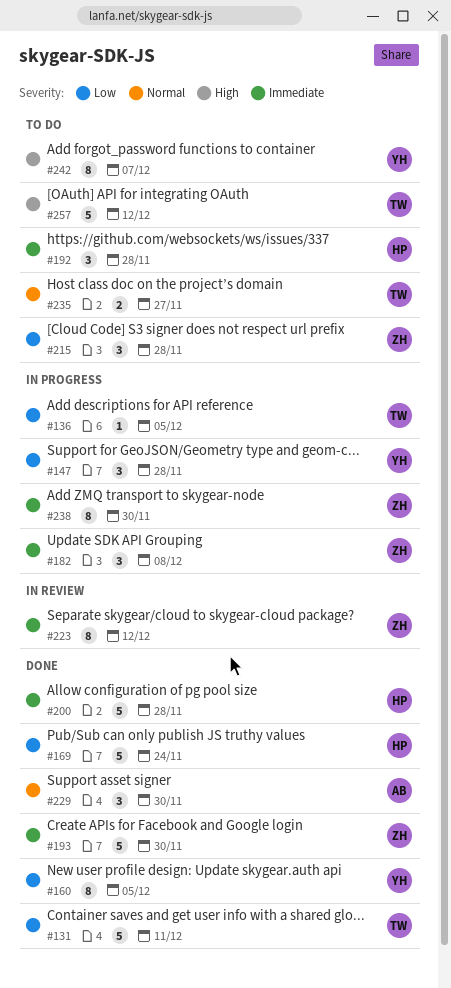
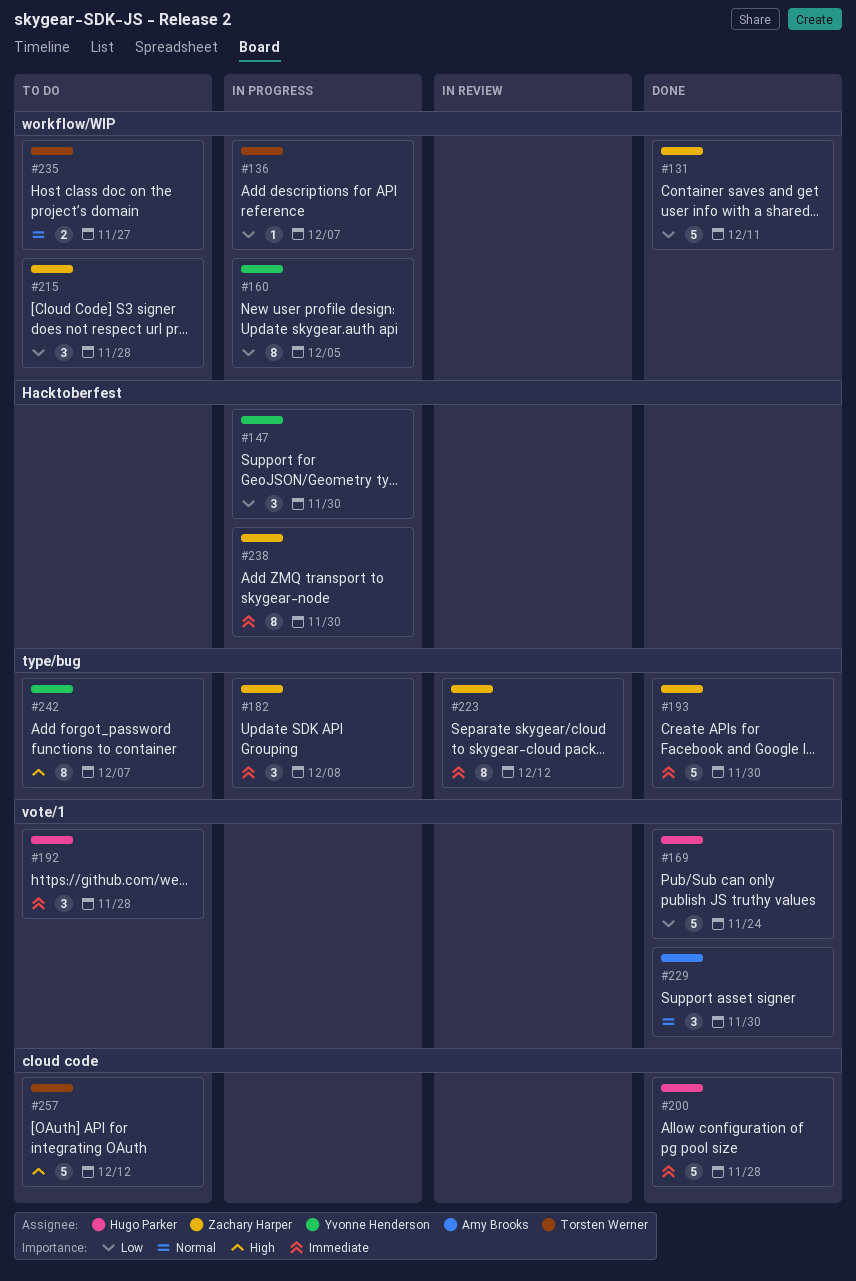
#131, owner: Torsten Werner -> Zachary Harper
#136, due: Dec 5 -> Dec 7
#147, due: Nov 28 -> Nov 30
#160, status: Done -> In progress

